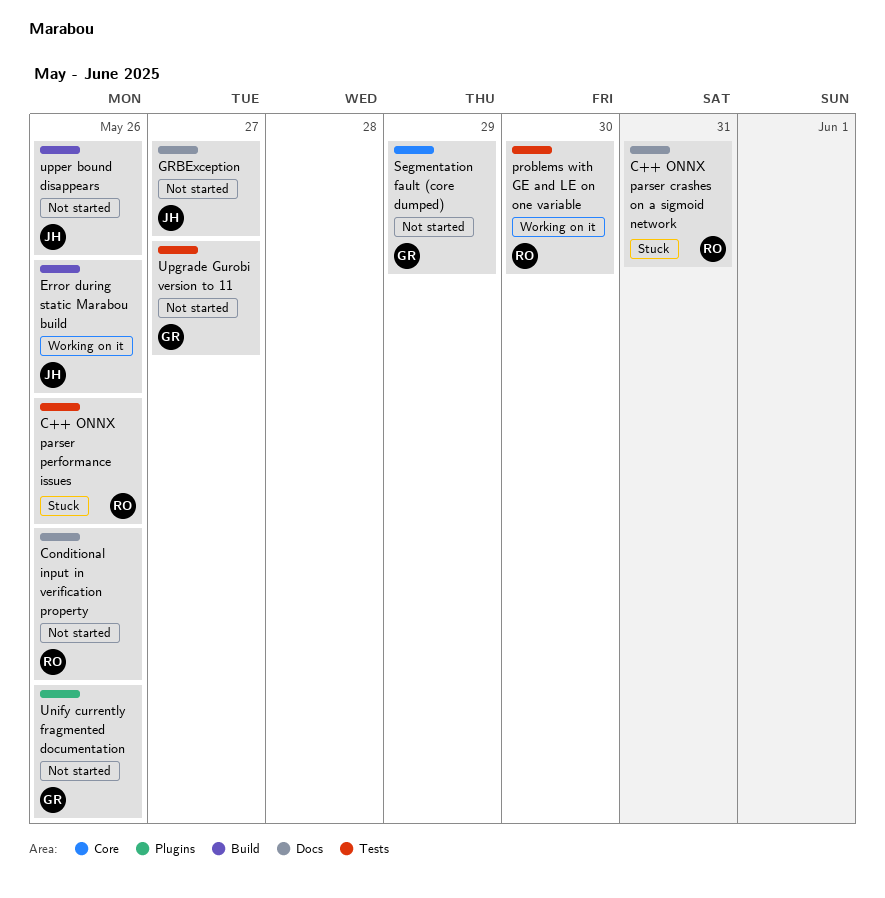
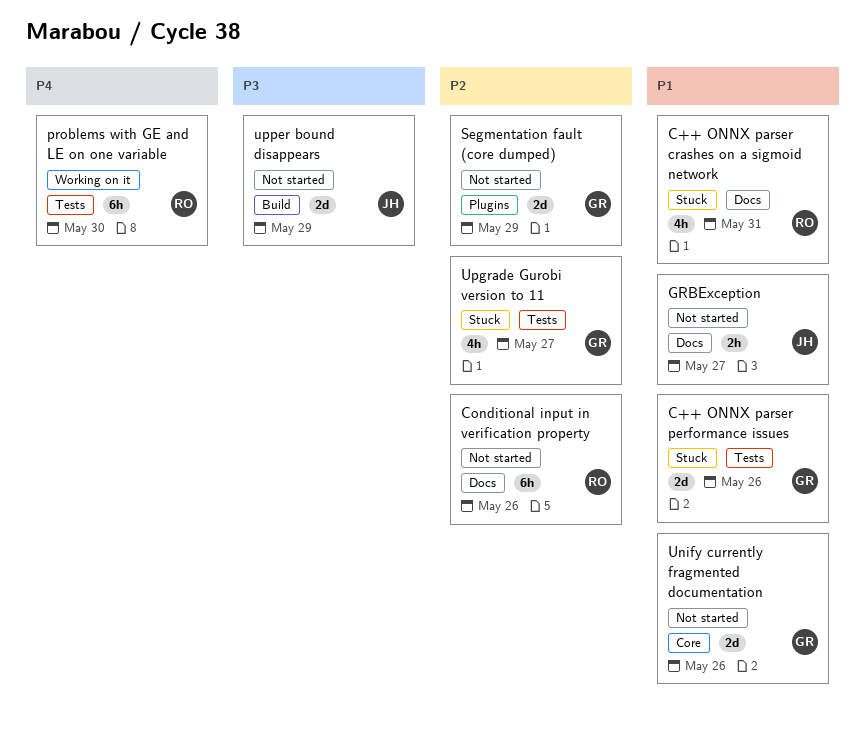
C++ ONNX parser performance issues, owner: RO -> GR
Error during static Marabou build: present -> none
Segmentation fault (core dumped), label: Core -> Plugins
Unify currently fragmented documentation, label: Plugins -> Core
Upgrade Gurobi version to 11, status: Not started -> Stuck
upper bound disappears, due: May 26 -> May 29

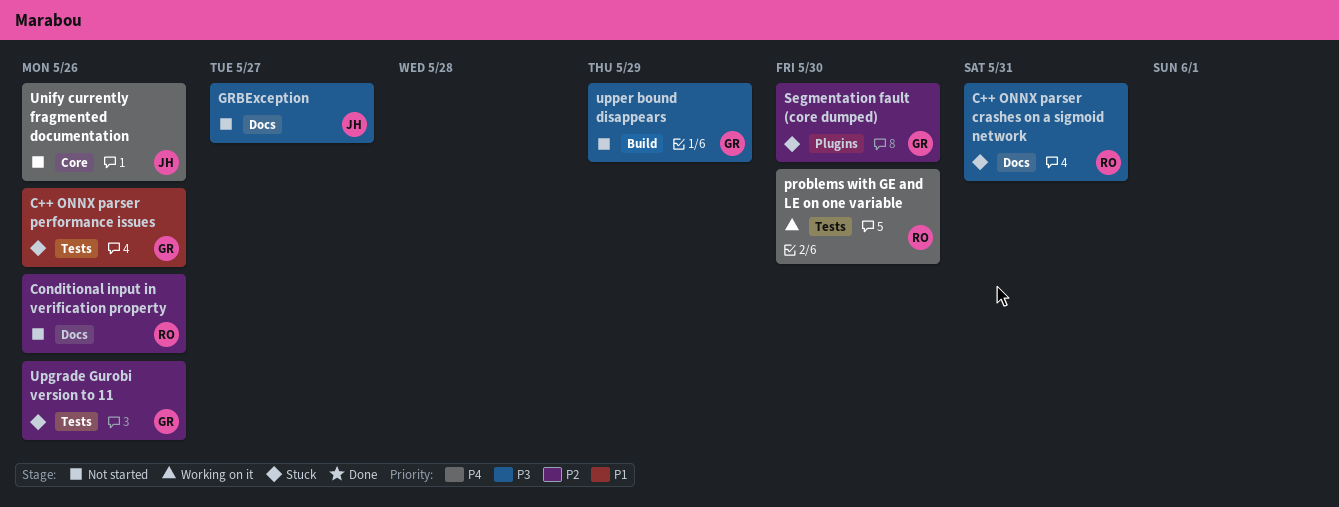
C++ ONNX parser crashes on a sigmoid network, priority: P1 -> P3
GRBException, priority: P1 -> P3
Segmentation fault (core dumped), status: Not started -> Stuck
Segmentation fault (core dumped), due: May 29 -> May 30
Unify currently fragmented documentation, owner: GR -> JH
Unify currently fragmented documentation, priority: P1 -> P4
Upgrade Gurobi version to 11, due: May 27 -> May 26
upper bound disappears, owner: JH -> GR

